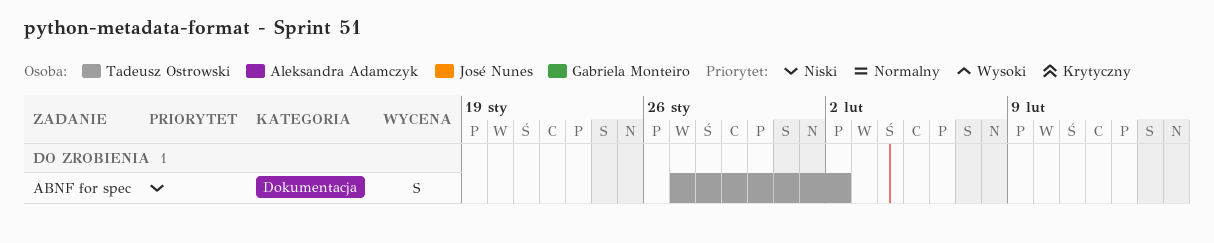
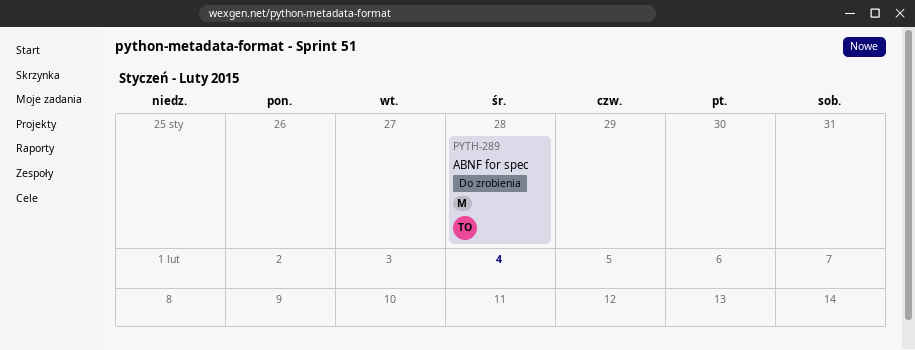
ABNF for spec, estimate: S -> M
ABNF for spec, due: Feb 2 -> Jan 28

